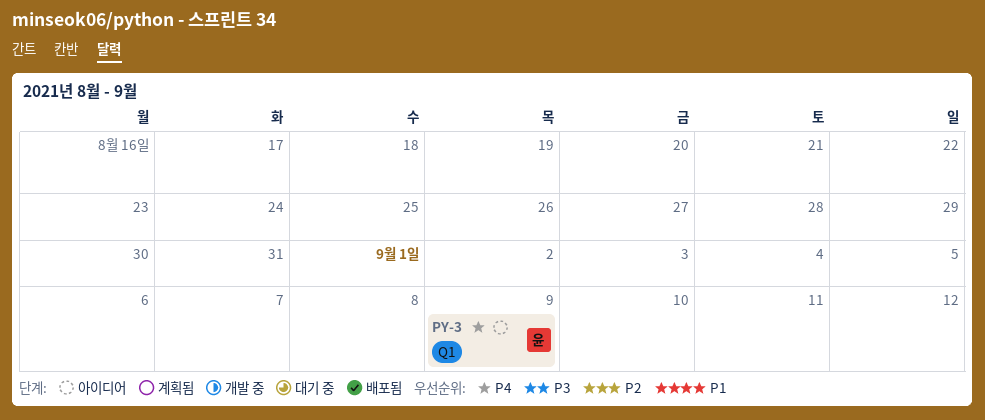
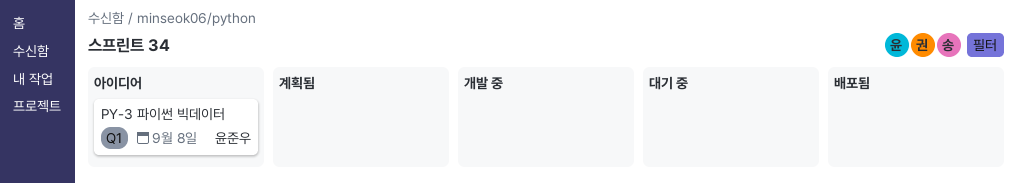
PY-3, due: Sep 9 -> Sep 8

